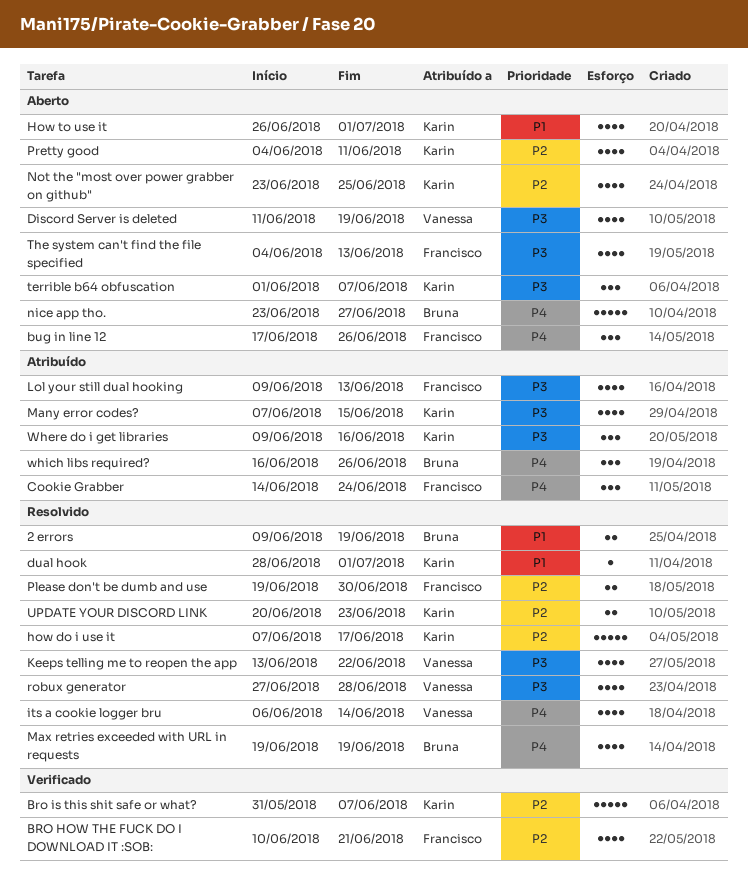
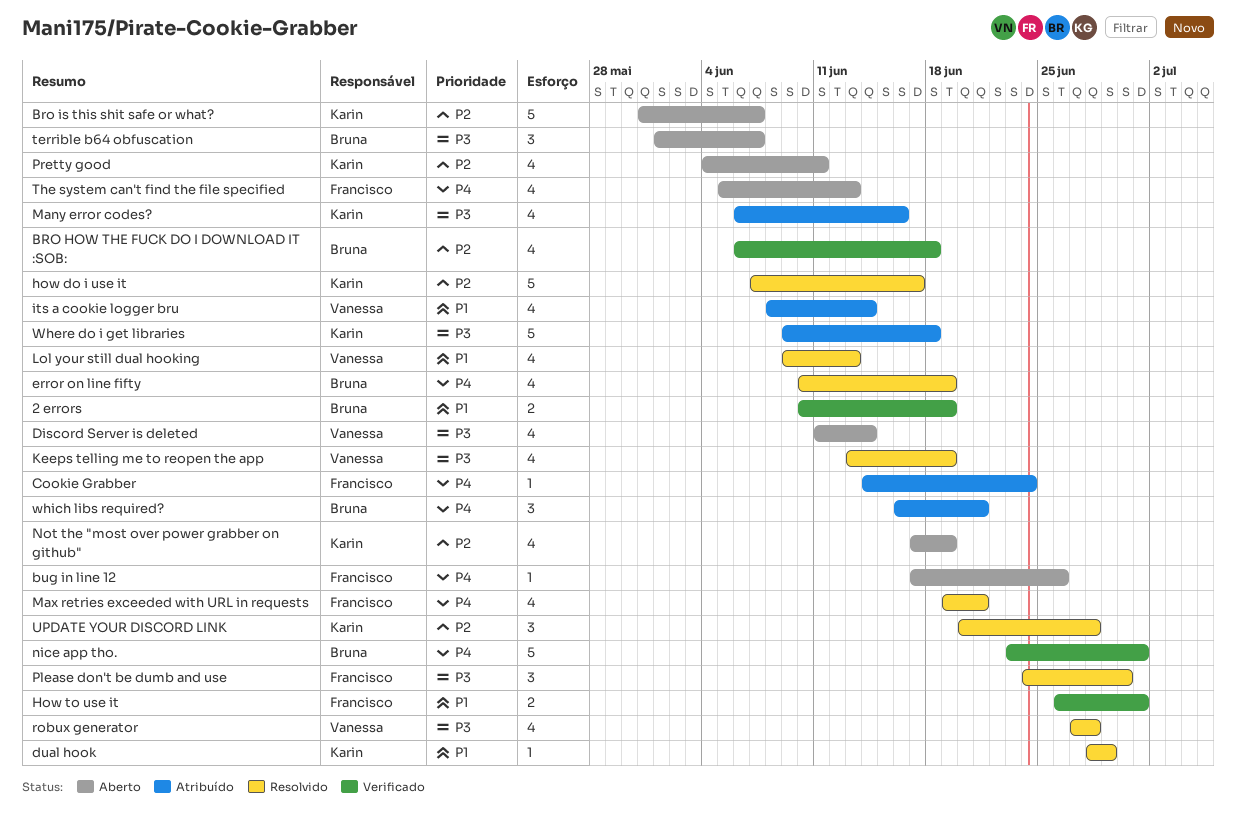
2 errors, status: Resolvido -> Verificado
2 errors, start: Jun 9 -> Jun 10
BRO HOW THE FUCK DO I DOWNLOAD IT :SOB:, owner: Francisco -> Bruna
BRO HOW THE FUCK DO I DOWNLOAD IT :SOB:, start: Jun 10 -> Jun 6
BRO HOW THE FUCK DO I DOWNLOAD IT :SOB:, due: Jun 21 -> Jun 18
Bro is this shit safe or what?, status: Verificado -> Aberto
bug in line 12, estimate: 3 -> 1
Cookie Grabber, estimate: 3 -> 1
Discord Server is deleted, due: Jun 19 -> Jun 14
dual hook, due: Jul 1 -> Jun 29
error on line fifty: none -> present
How to use it, status: Aberto -> Verificado
How to use it, owner: Karin -> Francisco
How to use it, estimate: 4 -> 2
its a cookie logger bru, status: Resolvido -> Atribuído
its a cookie logger bru, priority: P4 -> P1
its a cookie logger bru, start: Jun 6 -> Jun 8
Keeps telling me to reopen the app, due: Jun 22 -> Jun 19
Lol your still dual hooking, status: Atribuído -> Resolvido
Lol your still dual hooking, owner: Francisco -> Vanessa
Lol your still dual hooking, priority: P3 -> P1
Many error codes?, start: Jun 7 -> Jun 6
Many error codes?, due: Jun 15 -> Jun 16
Max retries exceeded with URL in requests, owner: Bruna -> Francisco
Max retries exceeded with URL in requests, due: Jun 19 -> Jun 21
nice app tho., status: Aberto -> Verificado
nice app tho., due: Jun 27 -> Jul 1
Not the "most over power grabber on github", start: Jun 23 -> Jun 17
Not the "most over power grabber on github", due: Jun 25 -> Jun 19
Please don't be dumb and use, priority: P2 -> P3
Please don't be dumb and use, estimate: 2 -> 3
Please don't be dumb and use, start: Jun 19 -> Jun 24
terrible b64 obfuscation, owner: Karin -> Bruna
The system can't find the file specified, priority: P3 -> P4
The system can't find the file specified, start: Jun 4 -> Jun 5
UPDATE YOUR DISCORD LINK, estimate: 2 -> 3
UPDATE YOUR DISCORD LINK, due: Jun 23 -> Jun 28
Where do i get libraries, estimate: 3 -> 5
Where do i get libraries, due: Jun 16 -> Jun 18
which libs required?, due: Jun 26 -> Jun 21

